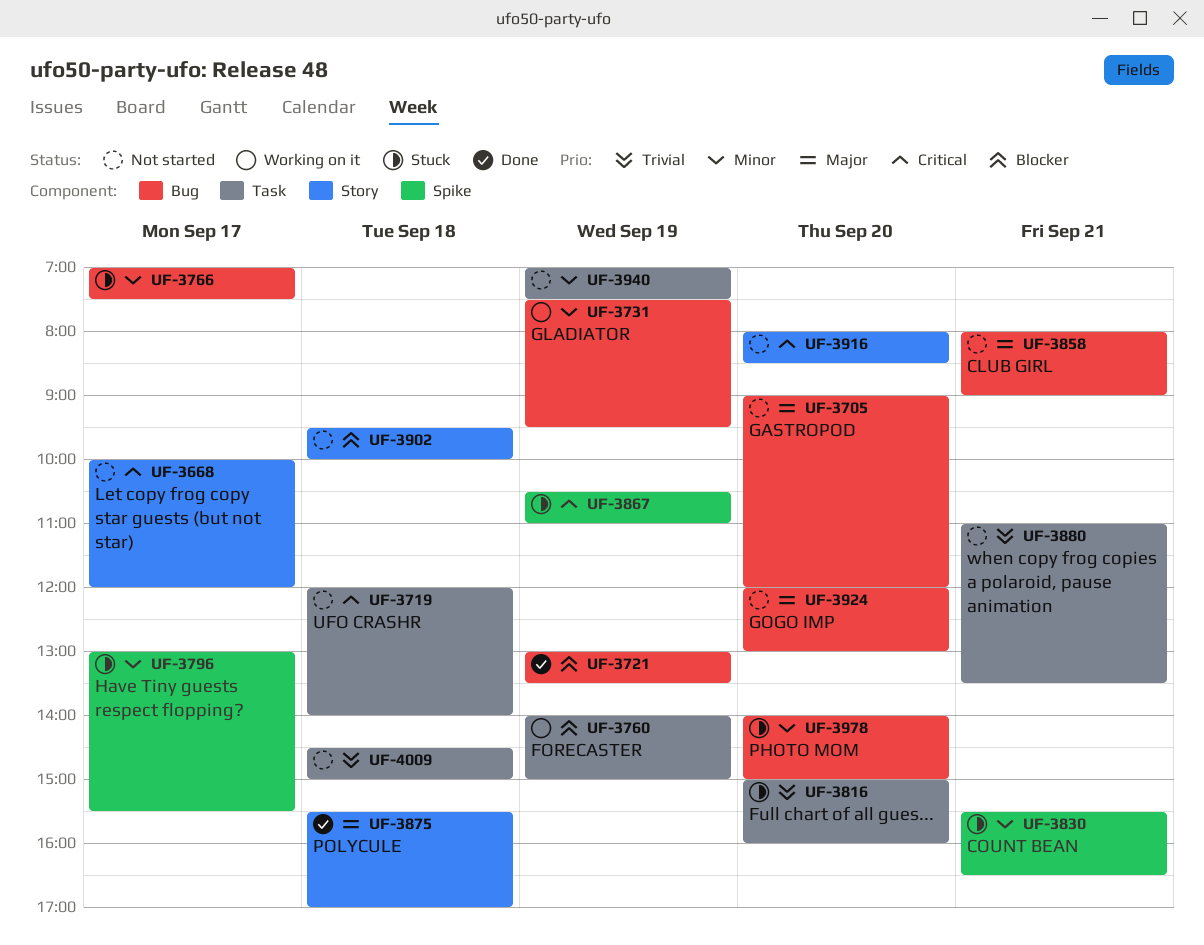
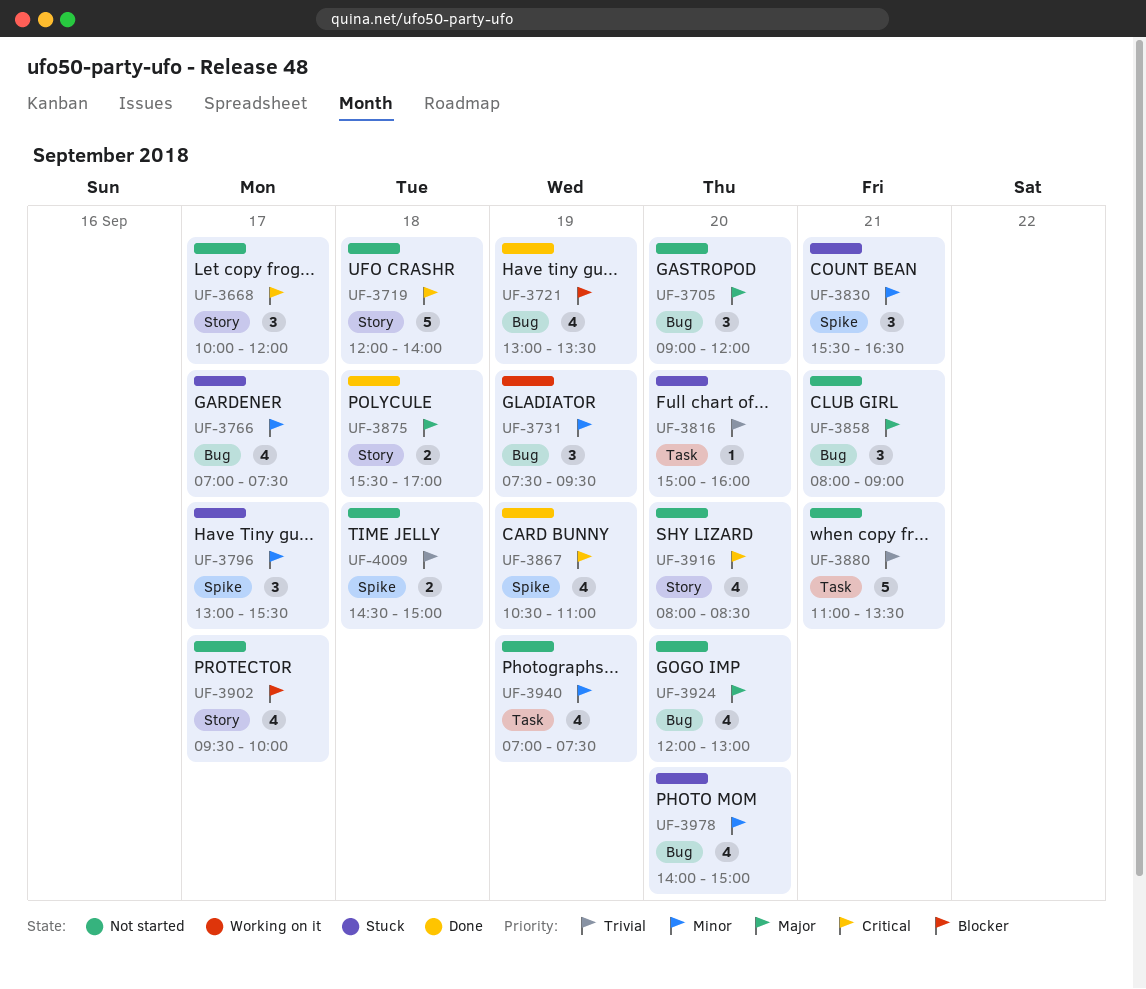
UF-3719, label: Task -> Story
UF-3760: present -> none
UF-3867, status: Stuck -> Done
UF-3902, day: Sep 18 -> Sep 17
UF-4009, label: Task -> Spike

